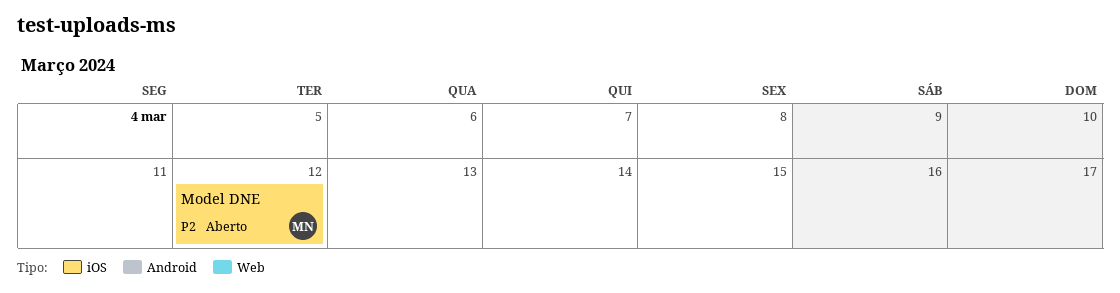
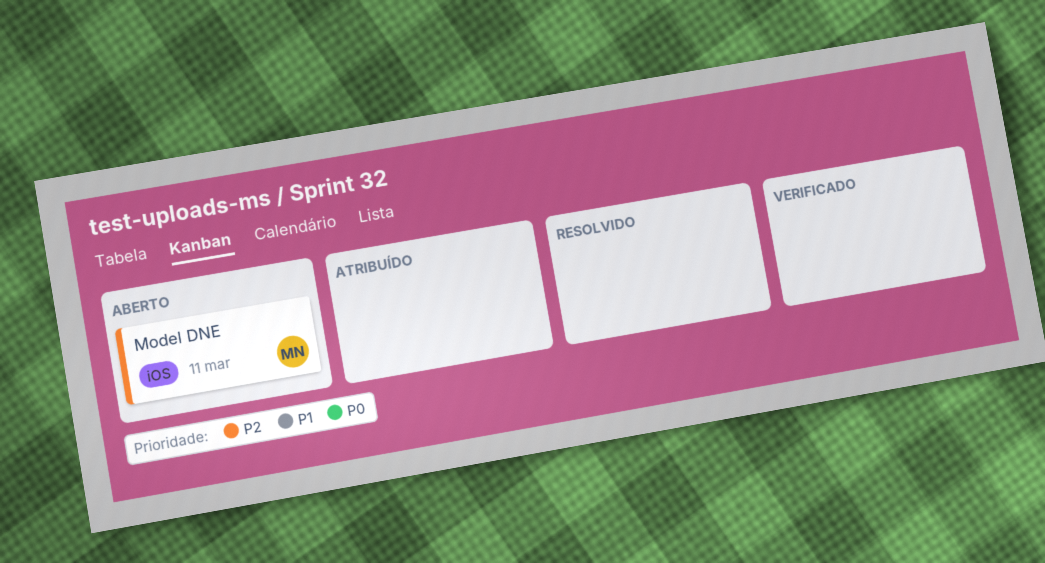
Model DNE, due: Mar 12 -> Mar 11

